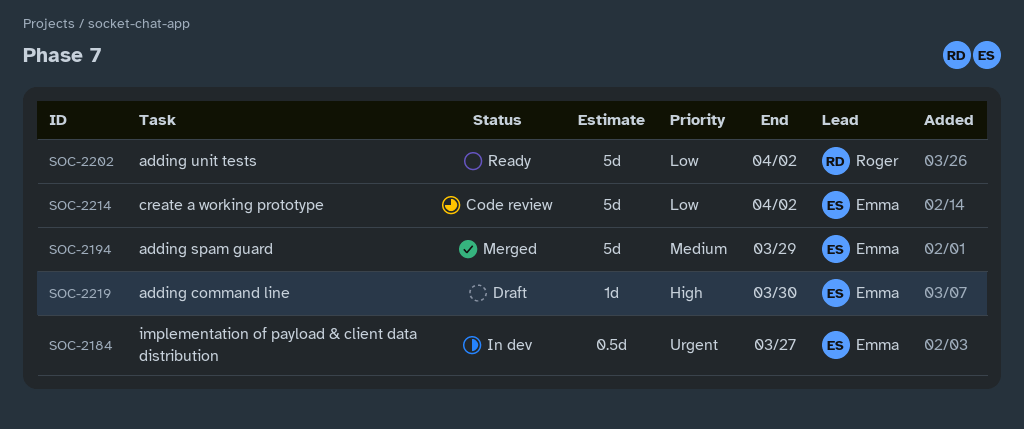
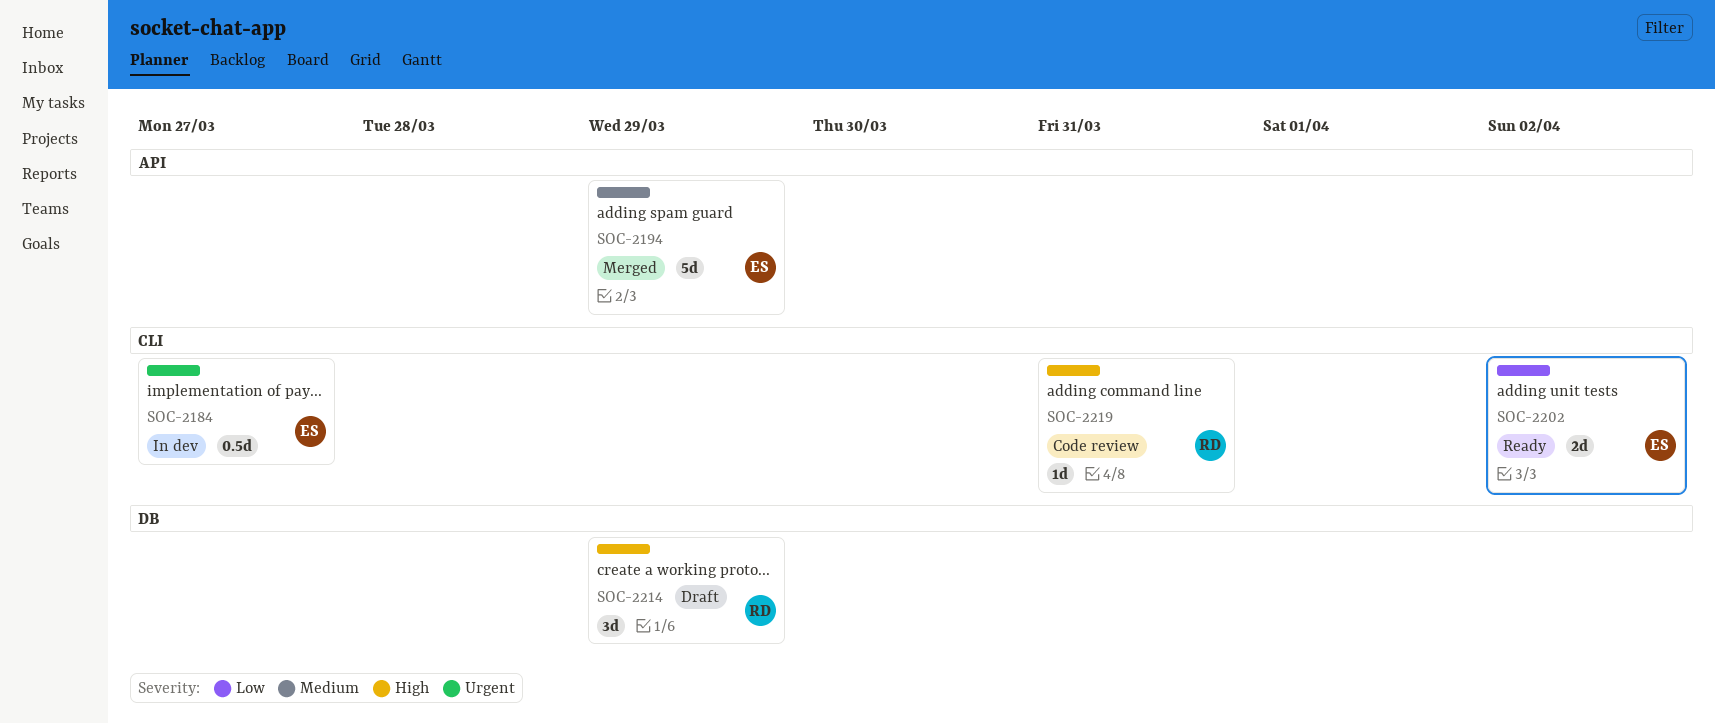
SOC-2202, owner: Roger -> Emma
SOC-2202, estimate: 5d -> 2d
SOC-2214, status: Code review -> Draft
SOC-2214, owner: Emma -> Roger
SOC-2214, priority: Low -> High
SOC-2214, estimate: 5d -> 3d
SOC-2214, due: Apr 2 -> Mar 29
SOC-2219, status: Draft -> Code review
SOC-2219, owner: Emma -> Roger
SOC-2219, due: Mar 30 -> Mar 31

